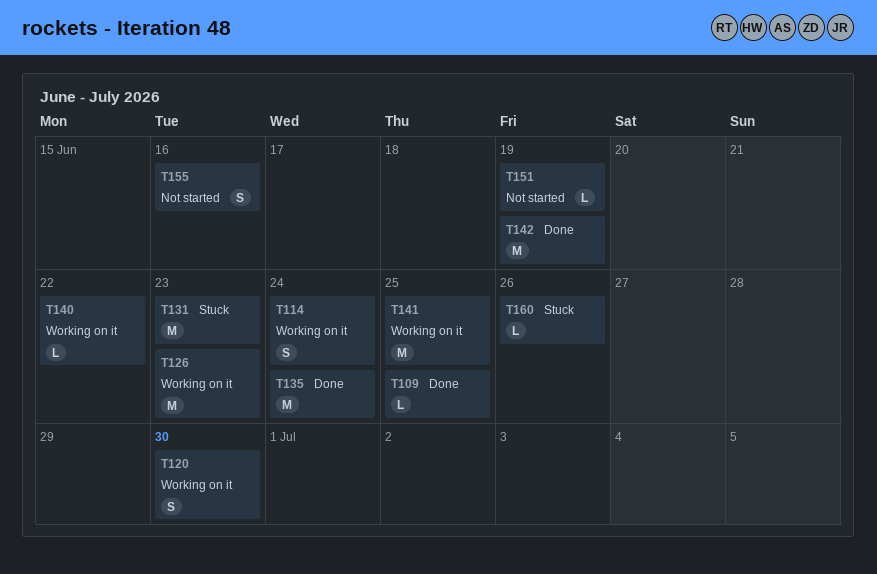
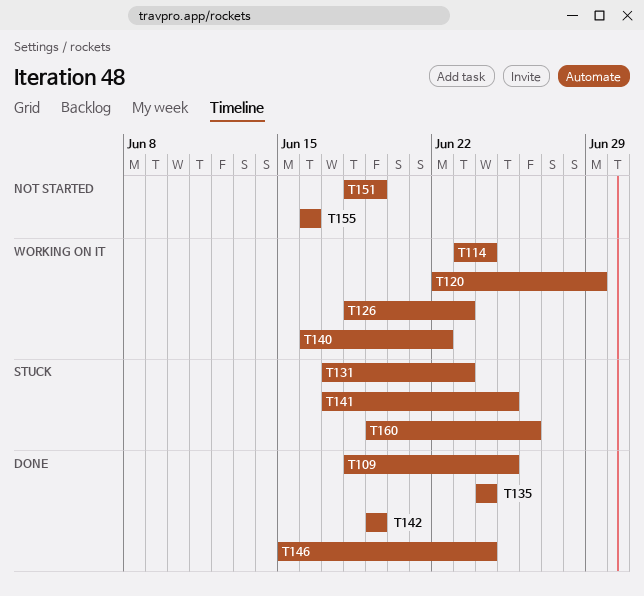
T120, due: Jun 30 -> Jun 29
T141, status: Working on it -> Stuck
T146: none -> present

